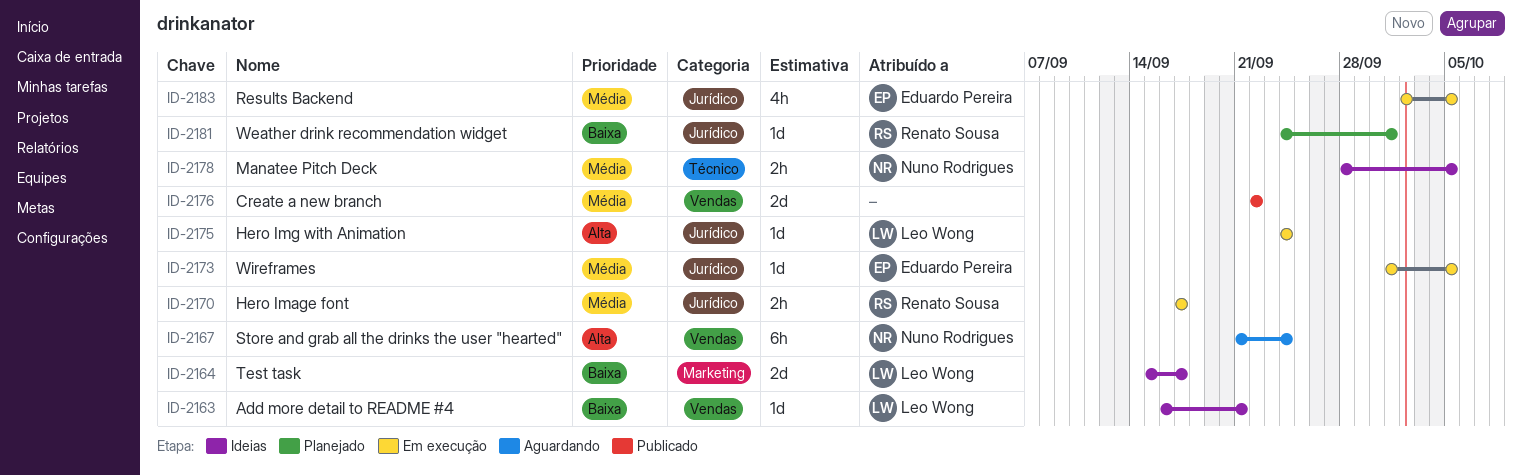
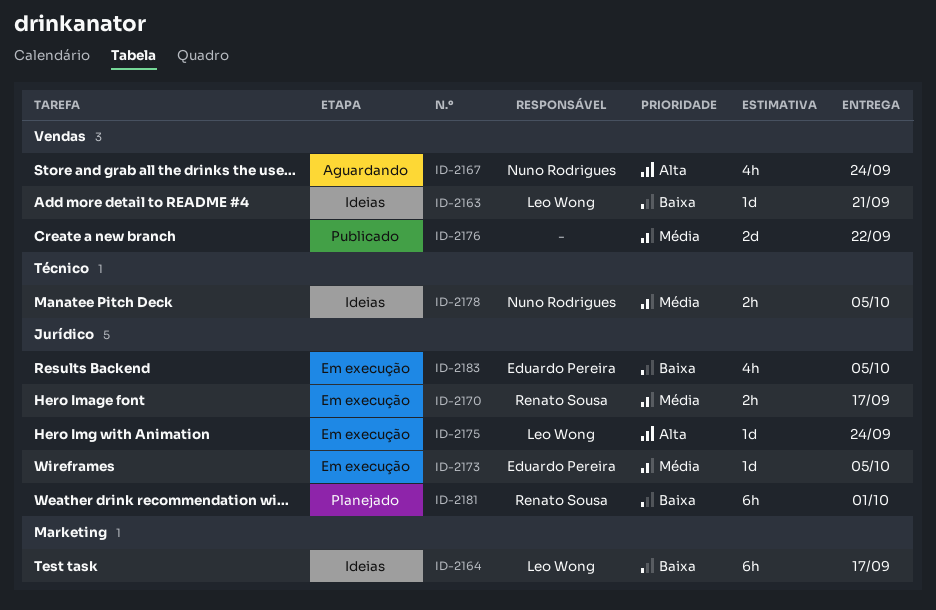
ID-2164, estimate: 2d -> 6h
ID-2167, estimate: 6h -> 4h
ID-2181, estimate: 1d -> 6h
ID-2183, priority: Média -> Baixa

